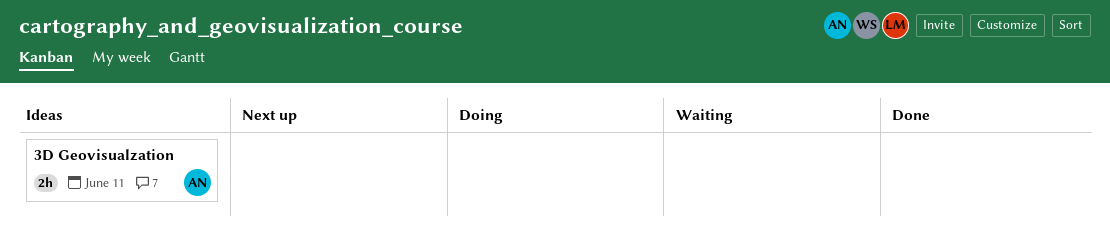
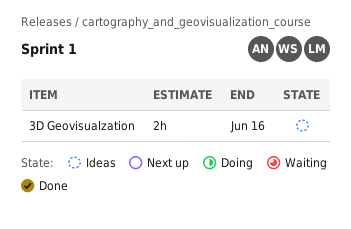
3D Geovisualzation, due: Jun 11 -> Jun 16

